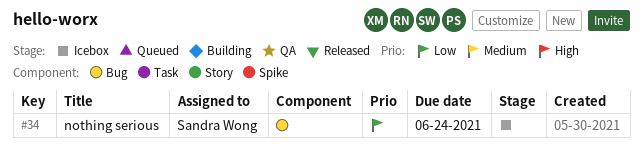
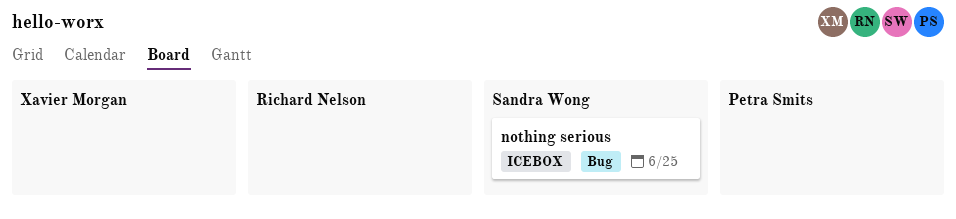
nothing serious, due: Jun 24 -> Jun 25

